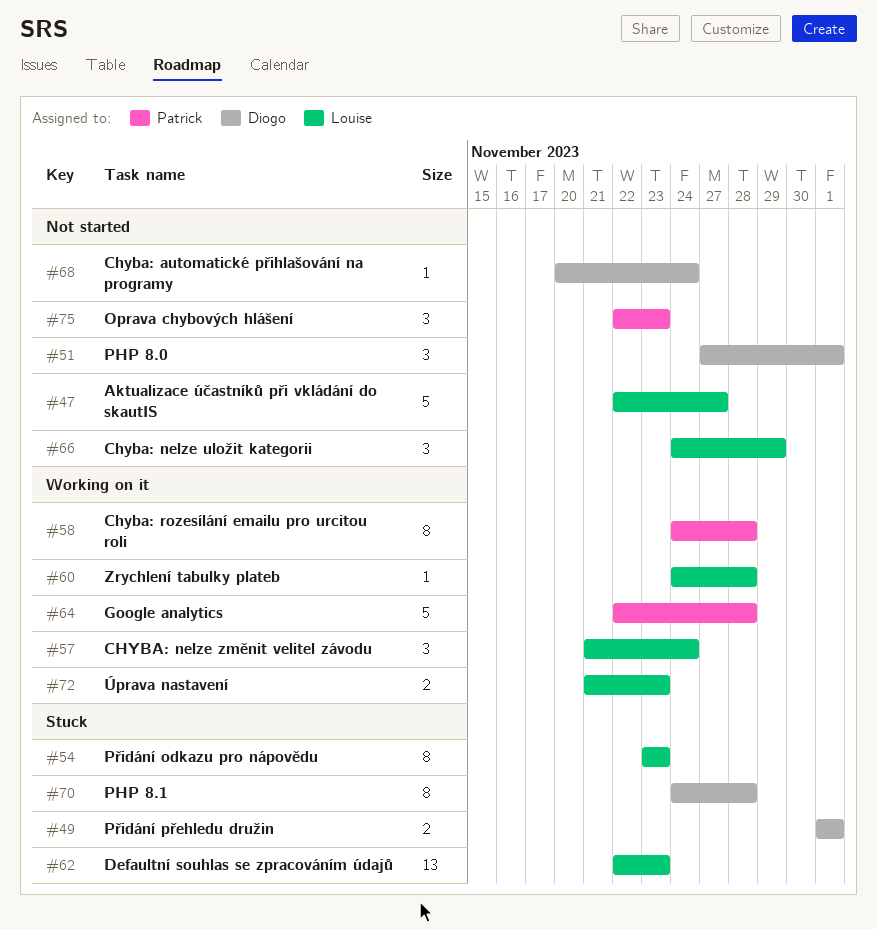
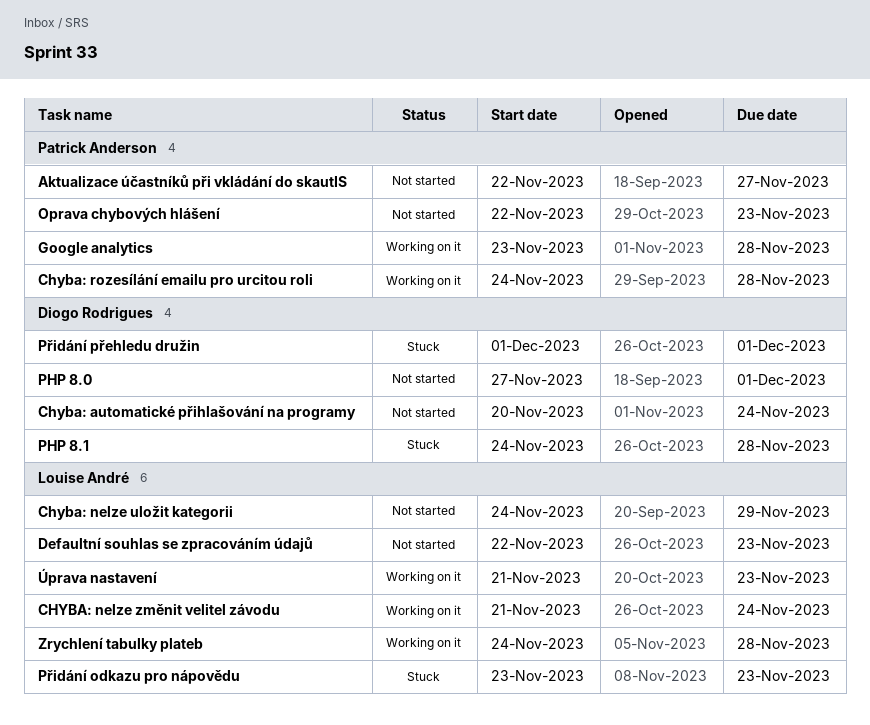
Aktualizace účastníků při vkládání do skautIS, owner: Louise André -> Patrick Anderson
Defaultní souhlas se zpracováním údajů, status: Stuck -> Not started
Google analytics, start: Nov 22 -> Nov 23

